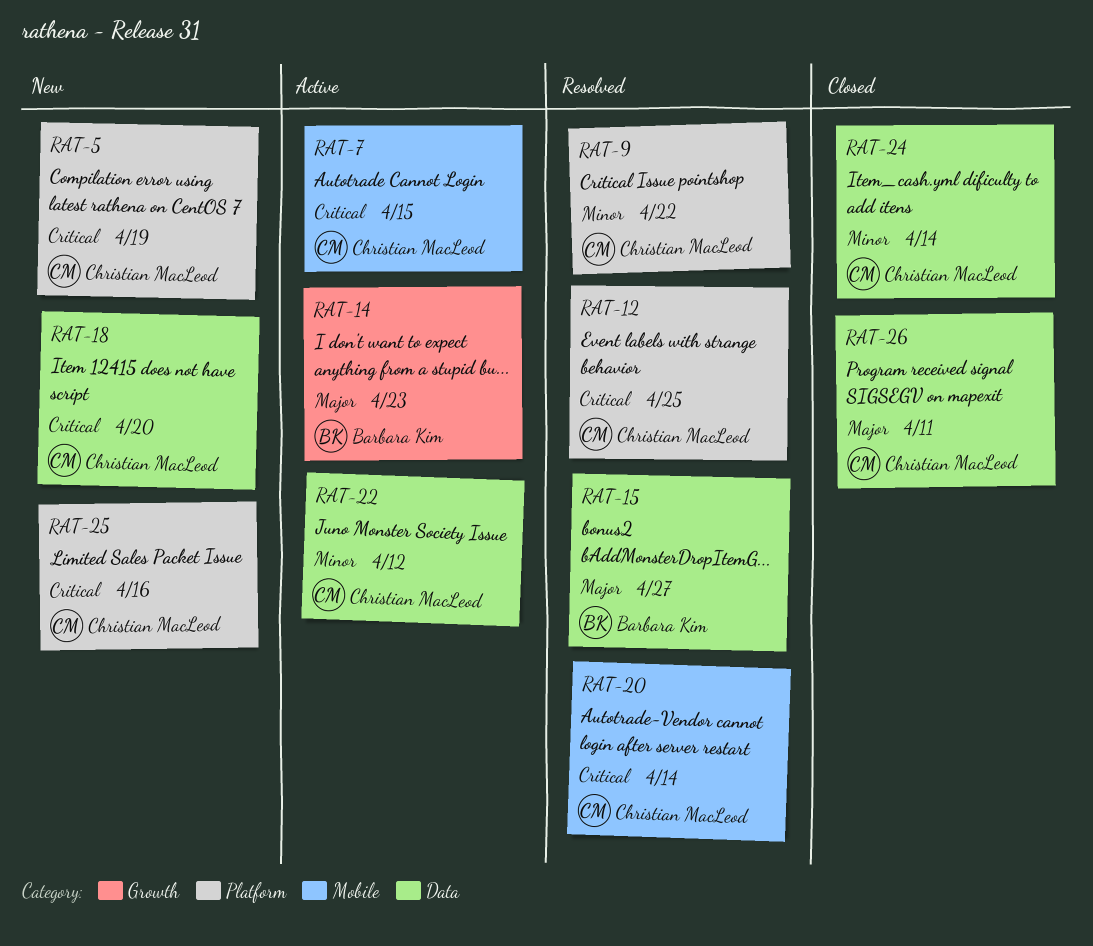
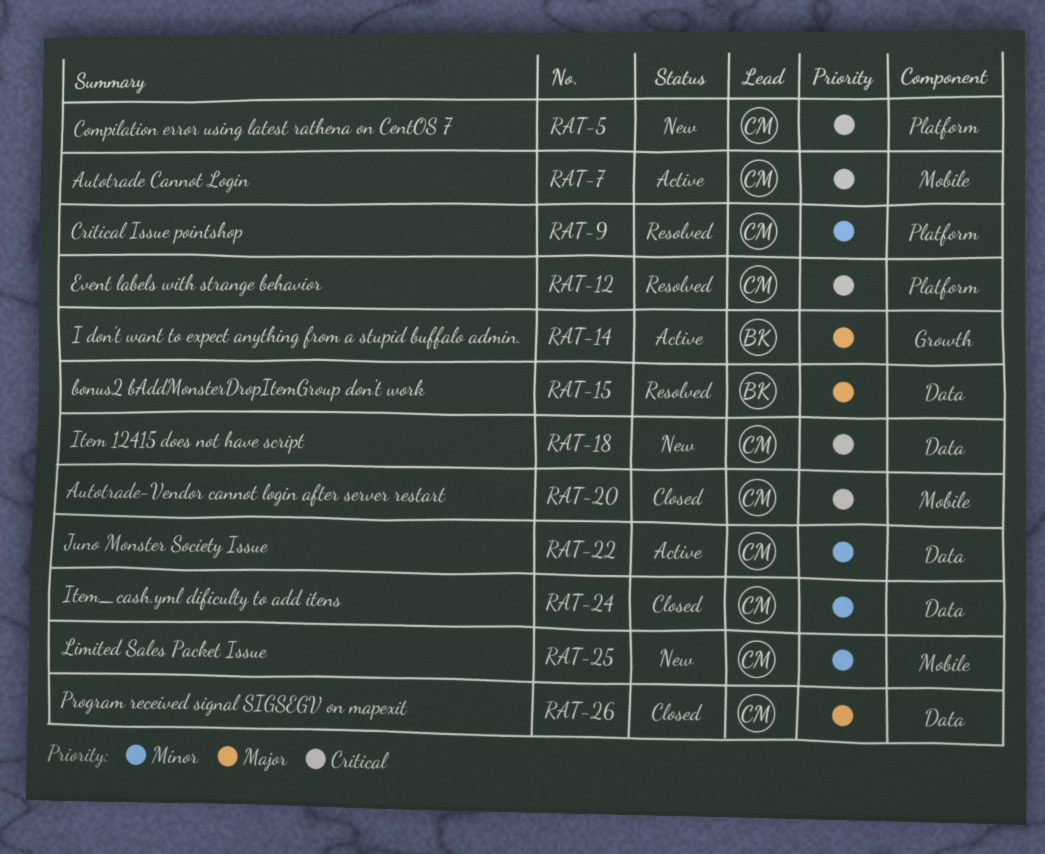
RAT-20, status: Resolved -> Closed
RAT-25, priority: Critical -> Minor
RAT-25, label: Platform -> Mobile

